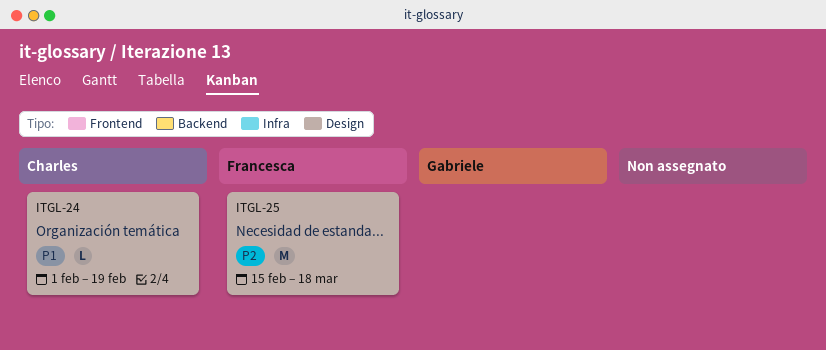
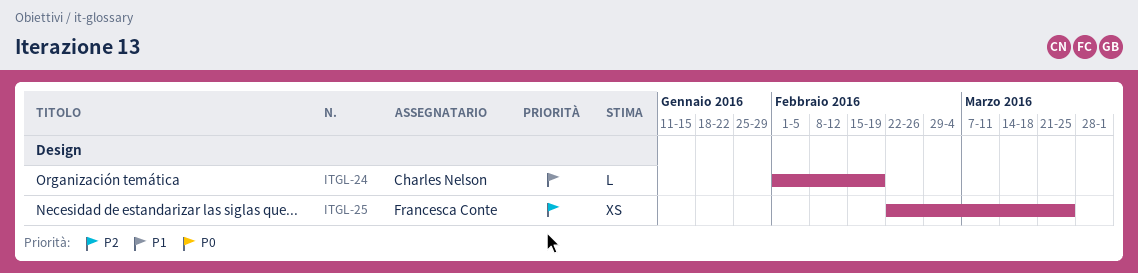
ITGL-25, estimate: M -> XS
ITGL-25, start: Feb 15 -> Feb 22
ITGL-25, due: Mar 18 -> Mar 25

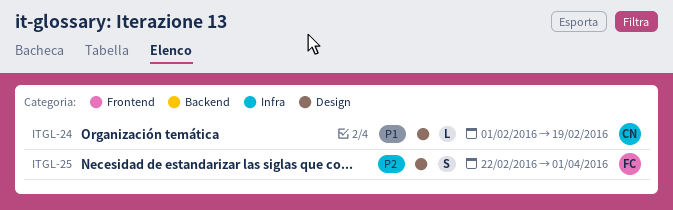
ITGL-25, estimate: XS -> S
ITGL-25, due: Mar 25 -> Apr 1

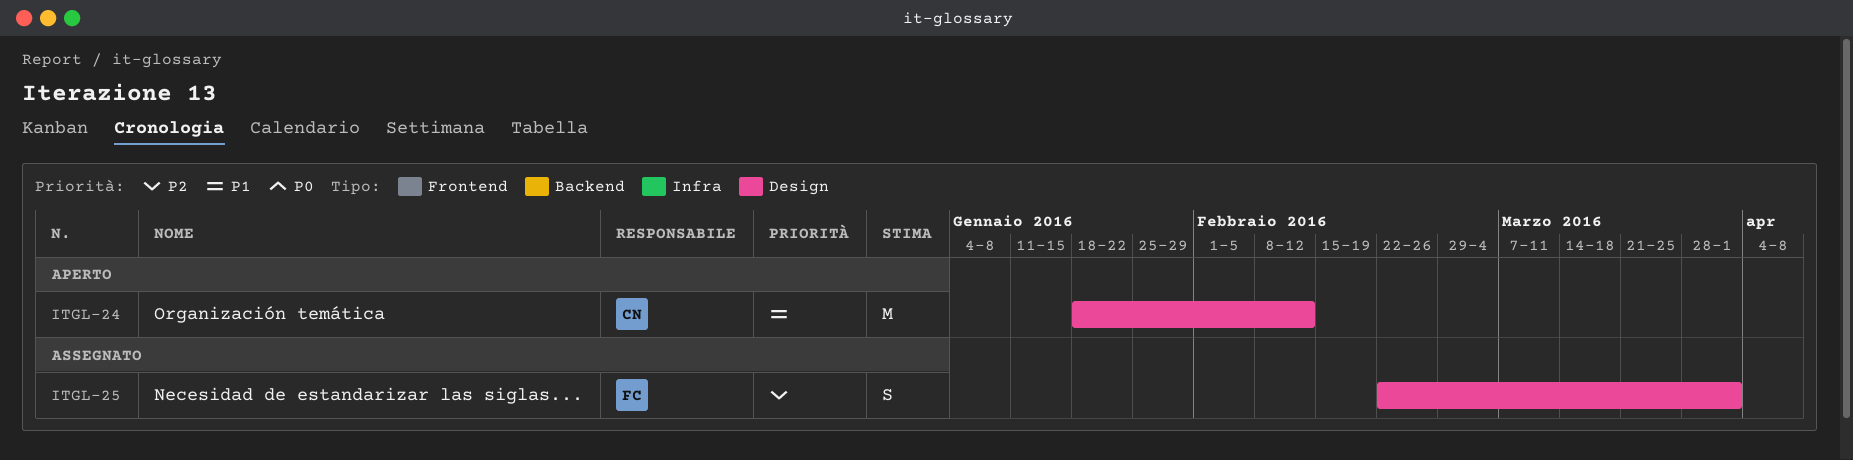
ITGL-24, estimate: L -> M
ITGL-24, start: Feb 1 -> Jan 18
ITGL-24, due: Feb 19 -> Feb 12

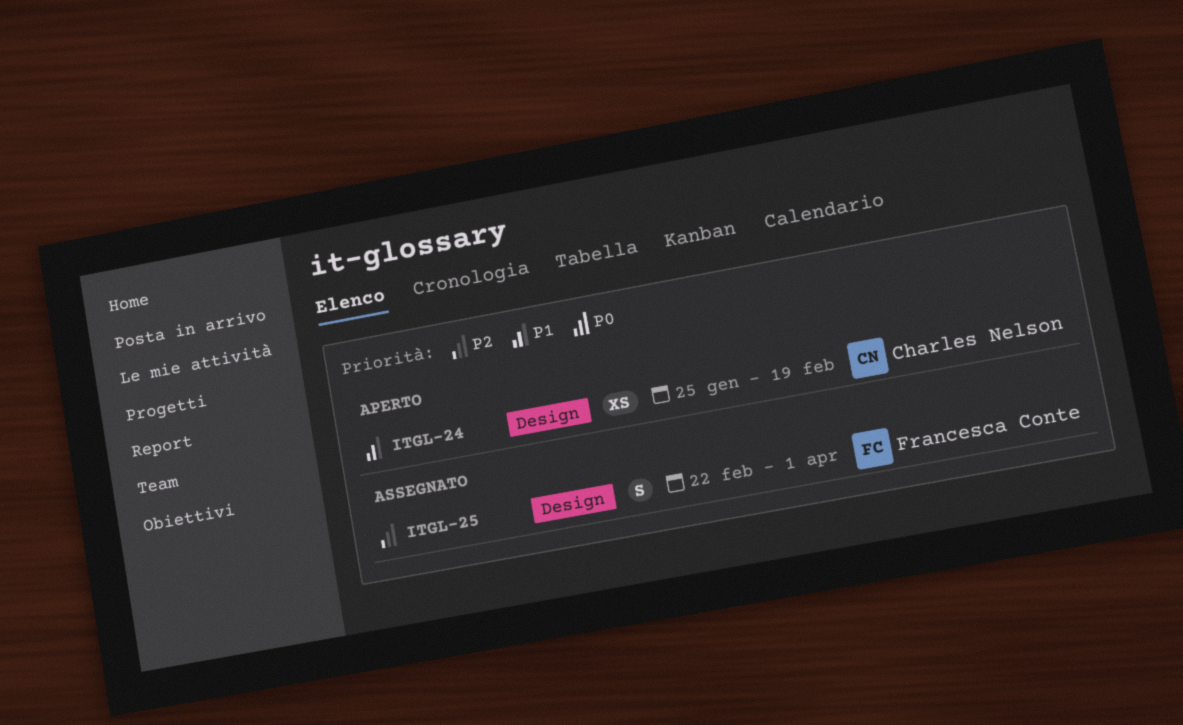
ITGL-24, estimate: M -> XS
ITGL-24, start: Jan 18 -> Jan 25
ITGL-24, due: Feb 12 -> Feb 19

